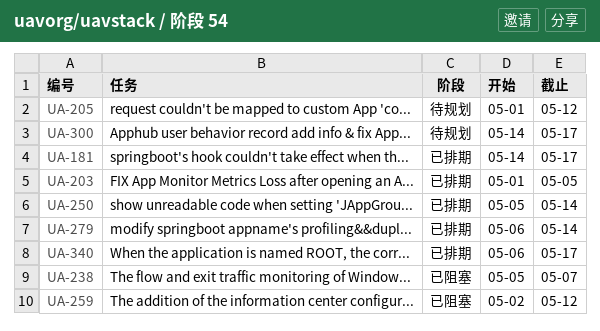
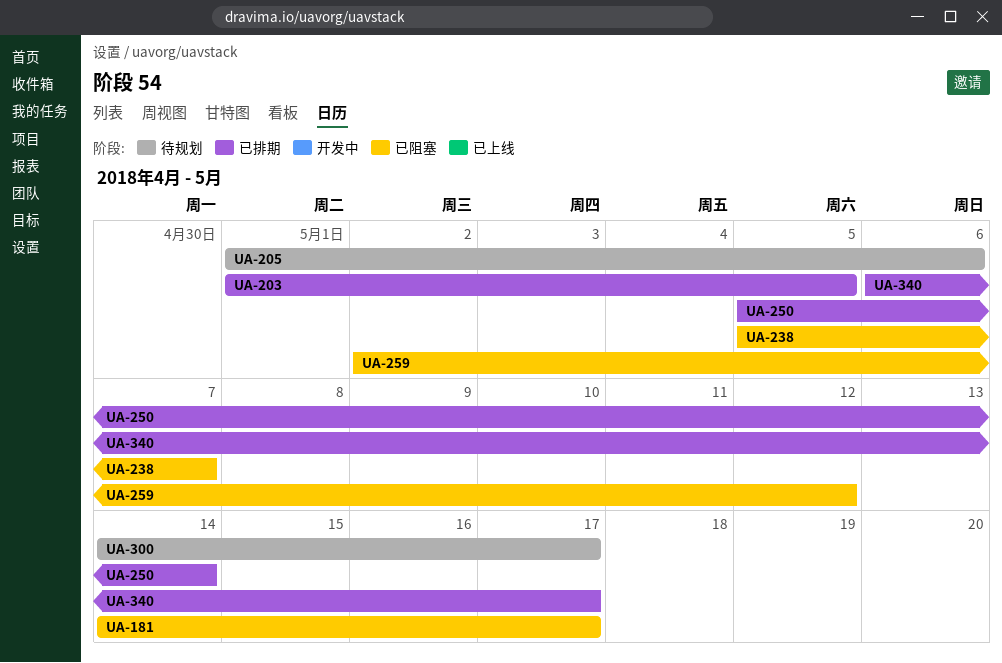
UA-181, status: 已排期 -> 已阻塞
UA-205, due: May 12 -> May 6
UA-279: present -> none

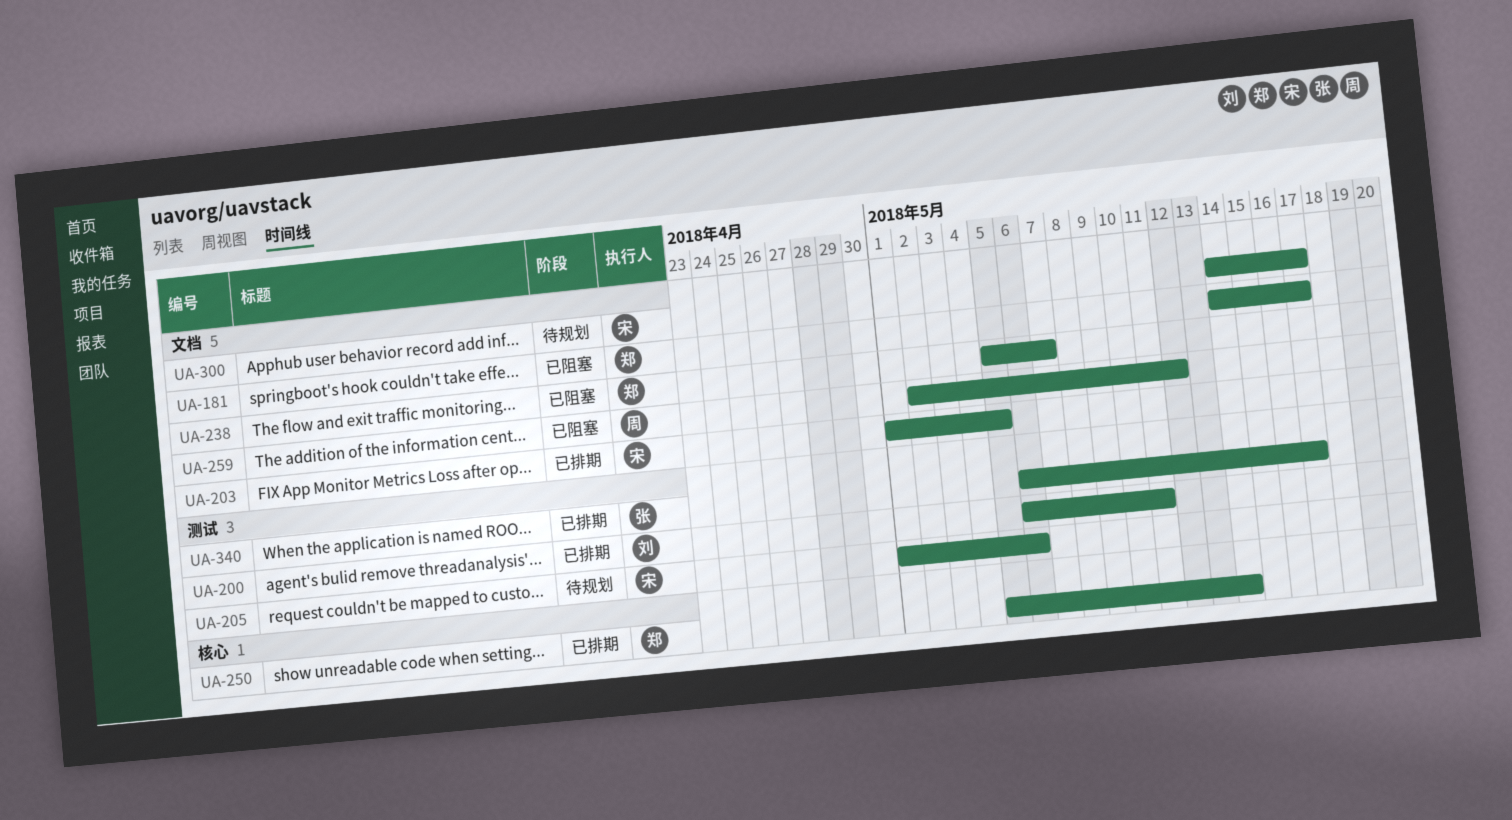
UA-200: none -> present

